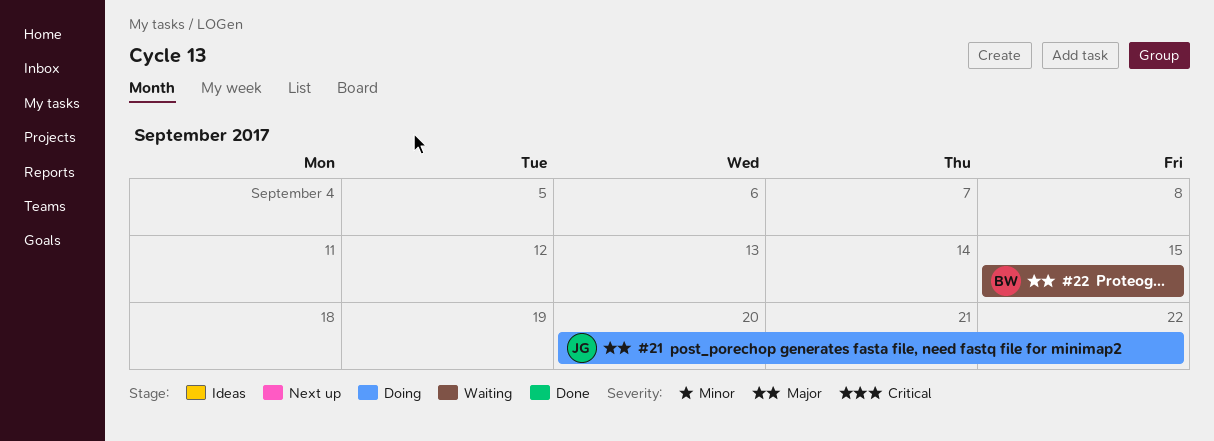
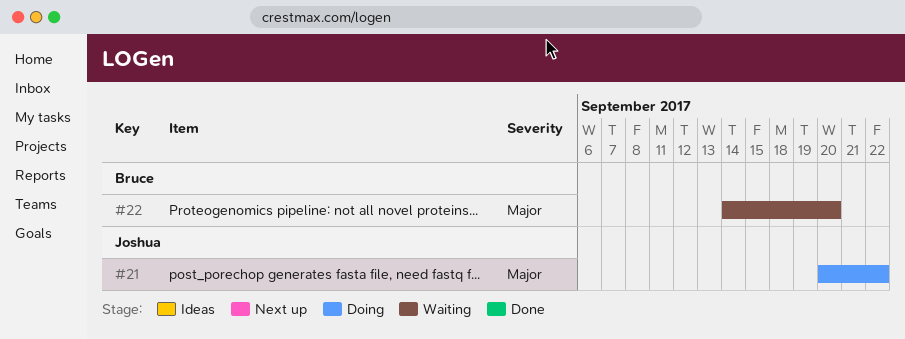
#22, start: Sep 15 -> Sep 14
#22, due: Sep 15 -> Sep 20

